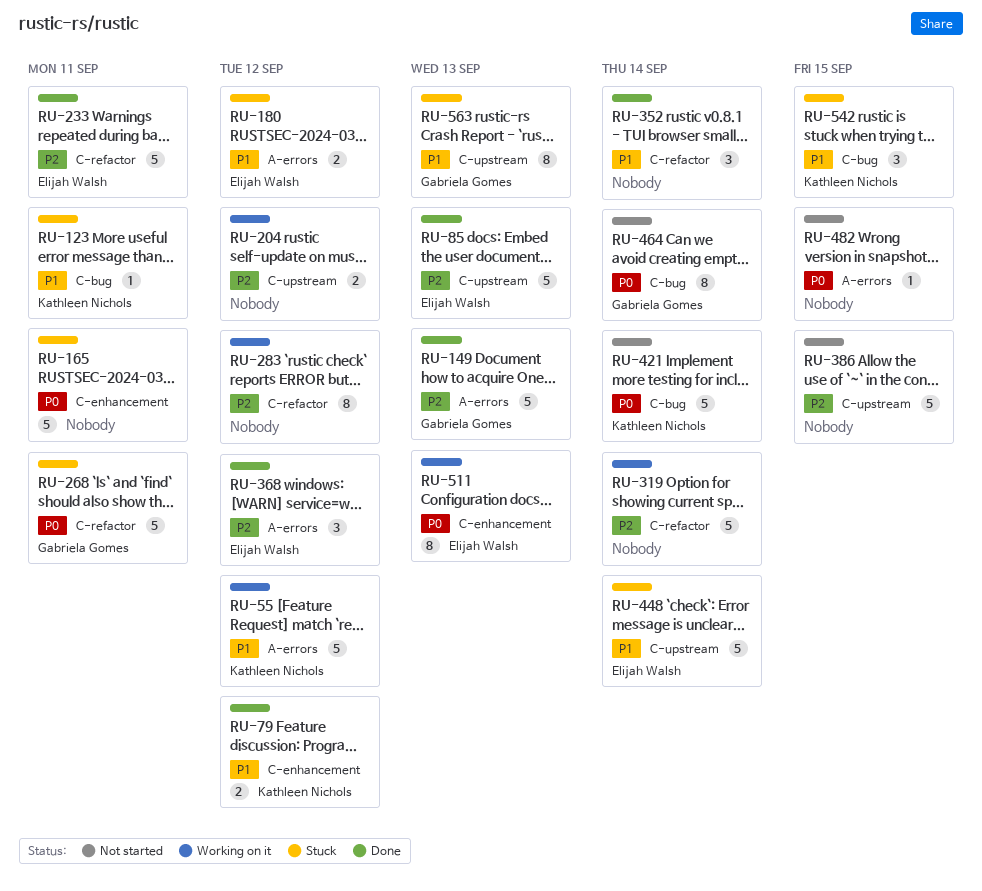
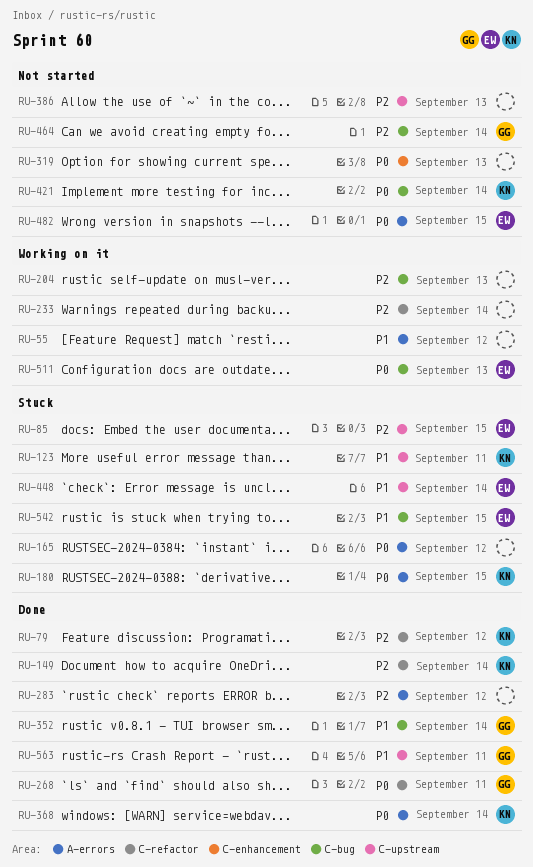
RU-55, owner: Kathleen Nichols -> none
RU-79, priority: P1 -> P2
RU-79, label: C-enhancement -> C-refactor
RU-85, status: Done -> Stuck
RU-85, due: Sep 13 -> Sep 15
RU-123, label: C-bug -> C-upstream
RU-149, owner: Gabriela Gomes -> Kathleen Nichols
RU-149, label: A-errors -> C-refactor
RU-149, due: Sep 13 -> Sep 14
RU-165, label: C-enhancement -> A-errors
RU-165, due: Sep 11 -> Sep 12
RU-180, owner: Elijah Walsh -> Kathleen Nichols
RU-180, priority: P1 -> P0
RU-180, due: Sep 12 -> Sep 15
RU-204, label: C-upstream -> C-bug
RU-204, due: Sep 12 -> Sep 13
RU-233, status: Done -> Working on it
RU-233, owner: Elijah Walsh -> none
RU-233, due: Sep 11 -> Sep 14
RU-268, status: Stuck -> Done
RU-283, status: Working on it -> Done
RU-283, label: C-refactor -> A-errors
RU-319, status: Working on it -> Not started
RU-319, priority: P2 -> P0
RU-319, label: C-refactor -> C-enhancement
RU-319, due: Sep 14 -> Sep 13
RU-352, owner: none -> Gabriela Gomes
RU-352, label: C-refactor -> C-bug
RU-368, owner: Elijah Walsh -> Kathleen Nichols
RU-368, priority: P2 -> P0
RU-368, due: Sep 12 -> Sep 14
RU-386, due: Sep 15 -> Sep 13
RU-464, priority: P0 -> P2
RU-482, owner: none -> Elijah Walsh
RU-511, label: C-enhancement -> C-bug
RU-542, owner: Kathleen Nichols -> Elijah Walsh
RU-563, status: Stuck -> Done
RU-563, due: Sep 13 -> Sep 11

